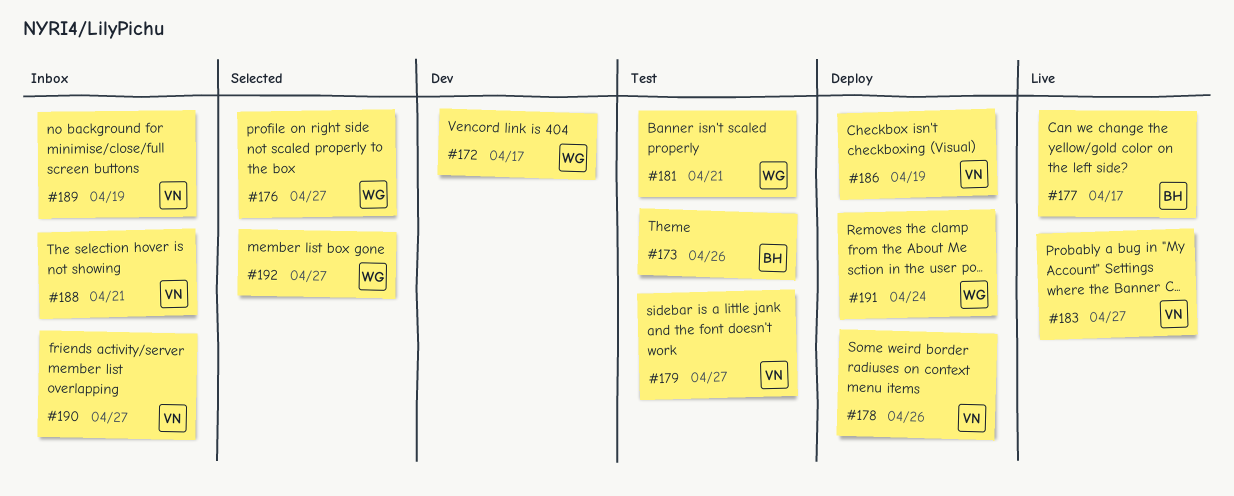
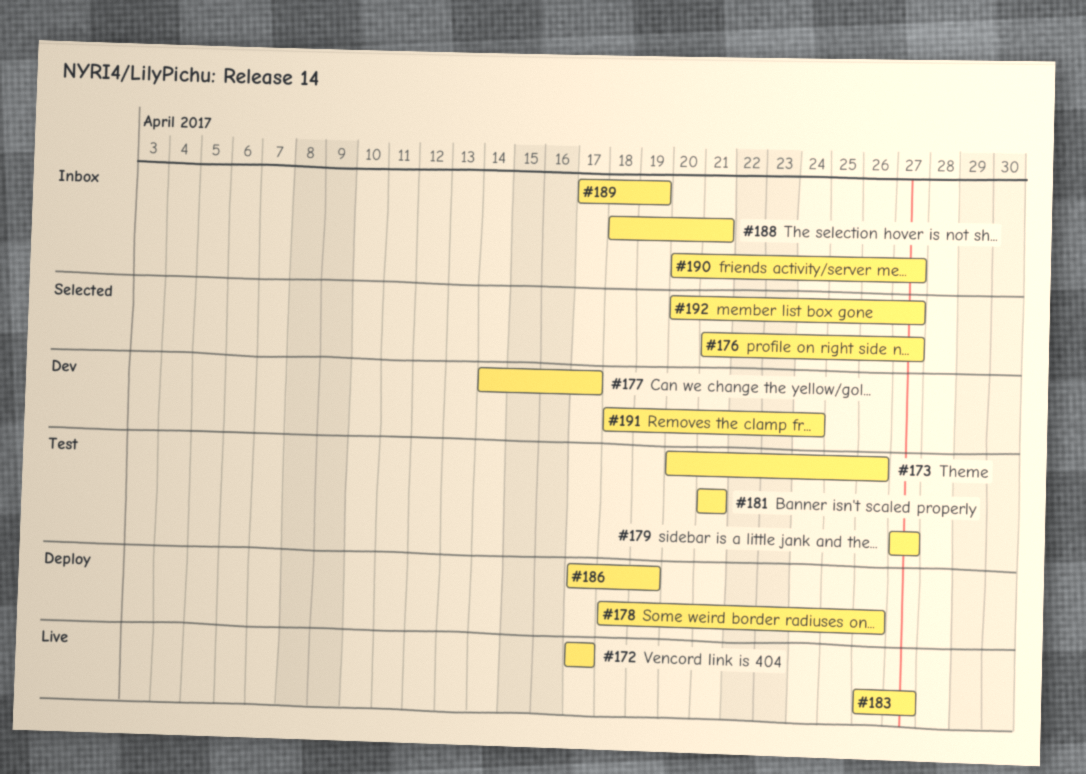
#172, status: Dev -> Live
#177, status: Live -> Dev
#191, status: Deploy -> Dev

